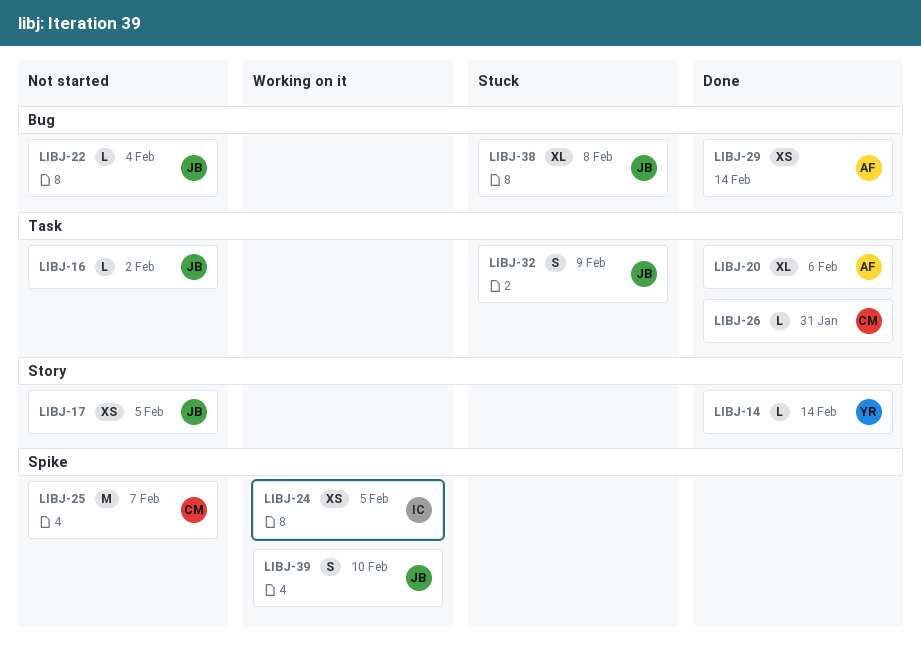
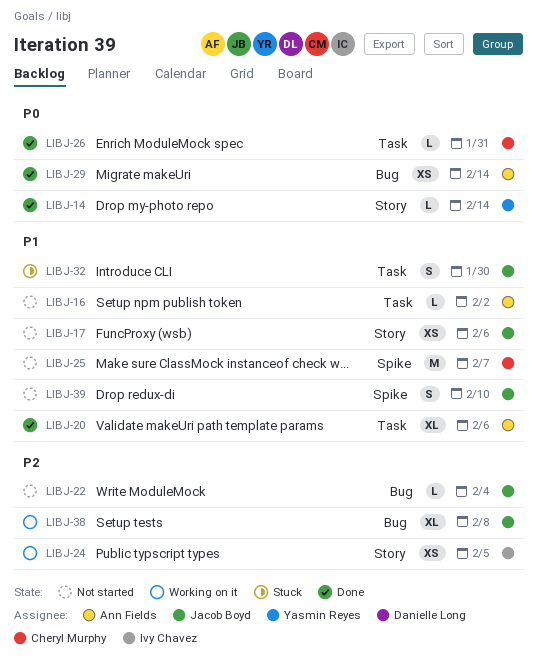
LIBJ-16, owner: Jacob Boyd -> Ann Fields
LIBJ-17, due: Feb 5 -> Feb 6
LIBJ-24, label: Spike -> Story
LIBJ-32, due: Feb 9 -> Jan 30
LIBJ-38, status: Stuck -> Working on it
LIBJ-39, status: Working on it -> Not started

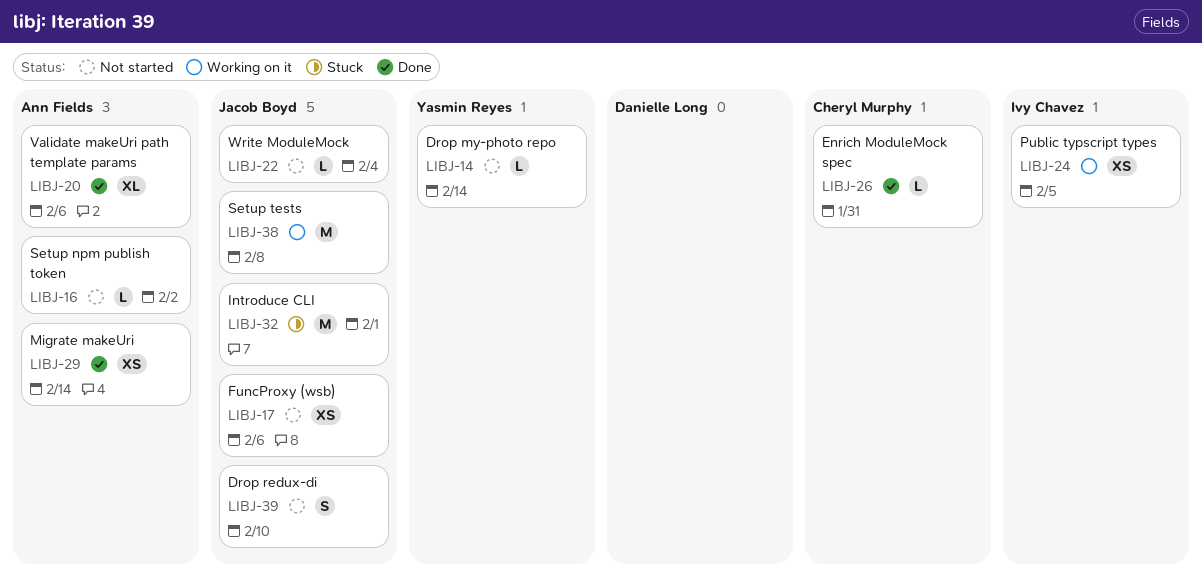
LIBJ-14, status: Done -> Not started
LIBJ-25: present -> none
LIBJ-32, estimate: S -> M
LIBJ-32, due: Jan 30 -> Feb 1
LIBJ-38, estimate: XL -> M

